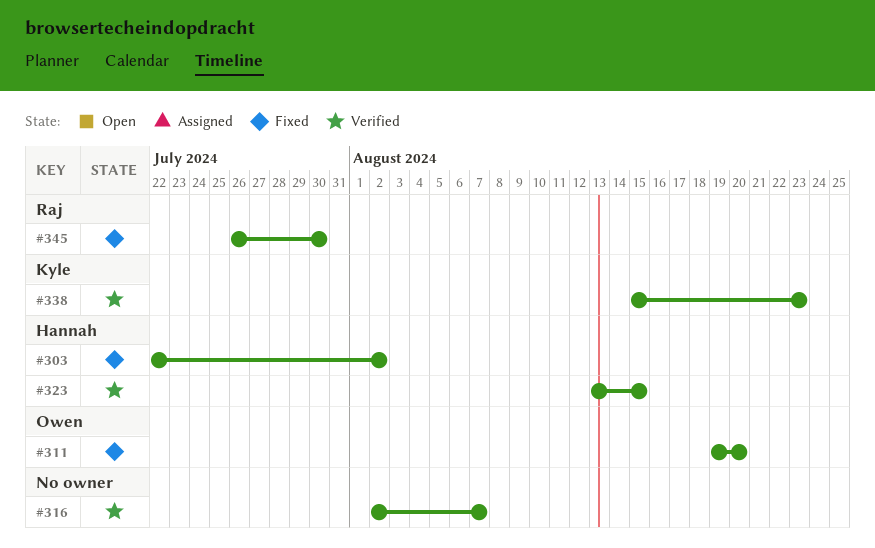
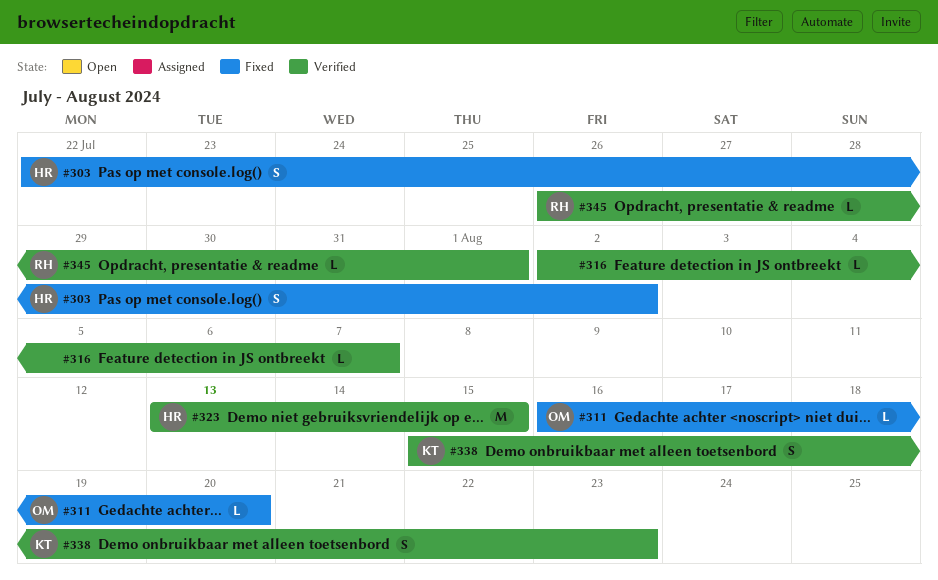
#311, start: Aug 19 -> Aug 16
#345, status: Fixed -> Verified
#345, due: Jul 30 -> Aug 1

